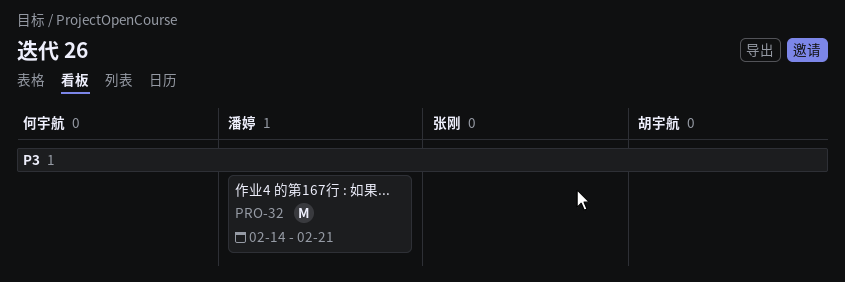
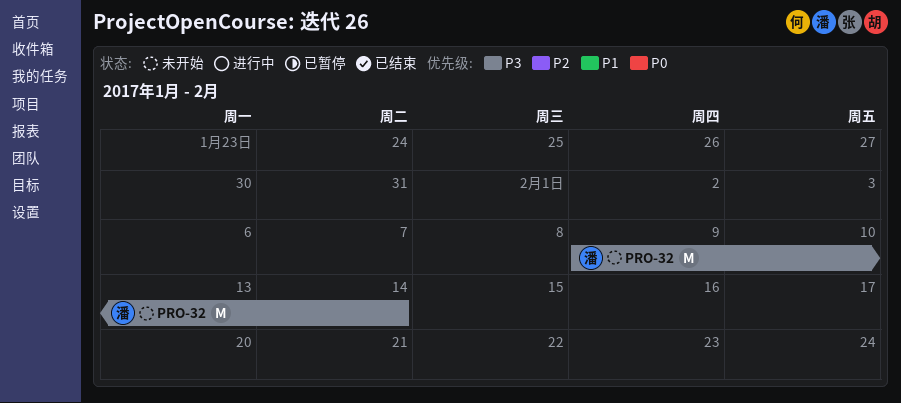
PRO-32, start: Feb 14 -> Feb 9
PRO-32, due: Feb 21 -> Feb 14

